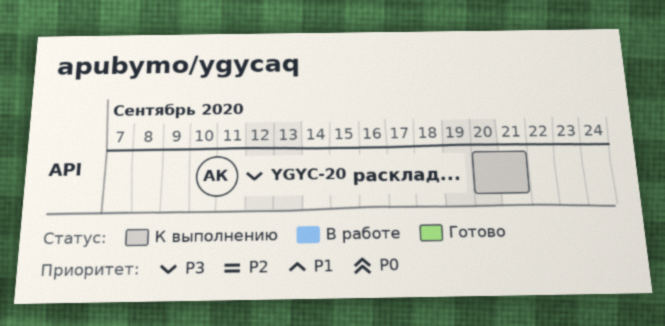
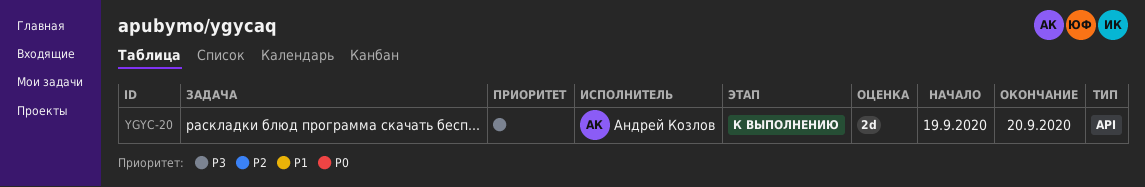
YGYC-20, start: Sep 20 -> Sep 19
YGYC-20, due: Sep 21 -> Sep 20

